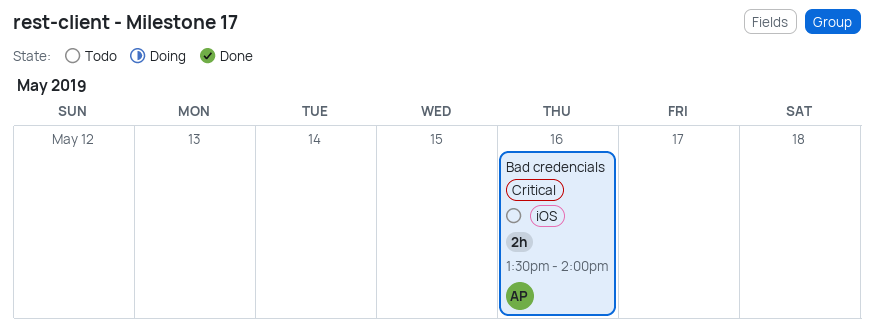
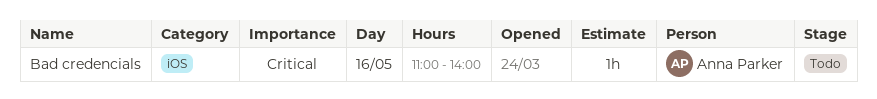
Bad credencials, estimate: 2h -> 1h
Bad credencials, begins: 13:30 -> 11:00

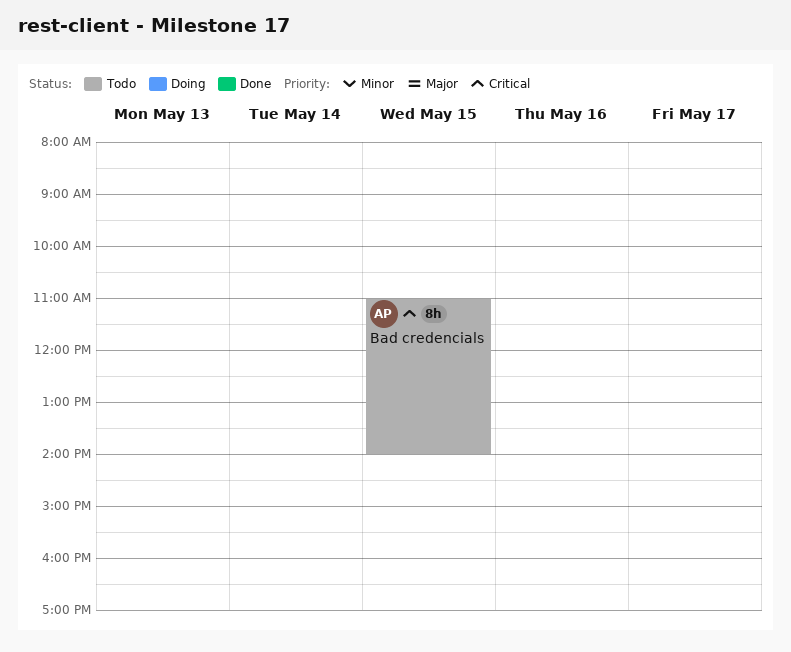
Bad credencials, estimate: 1h -> 8h
Bad credencials, day: May 16 -> May 15

